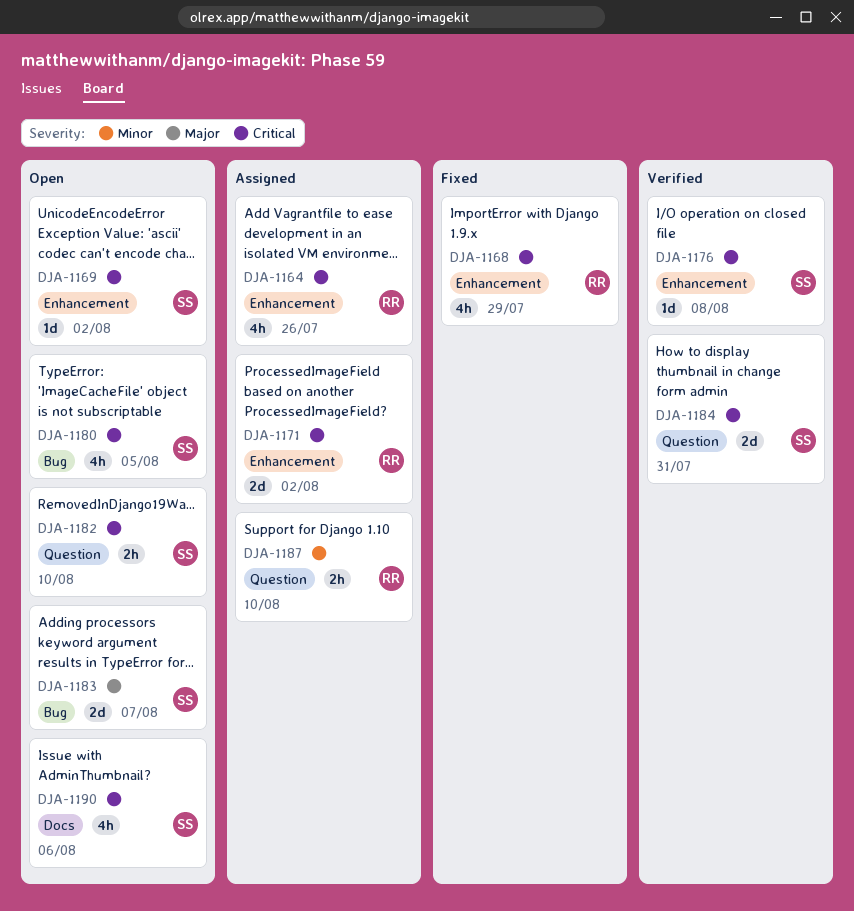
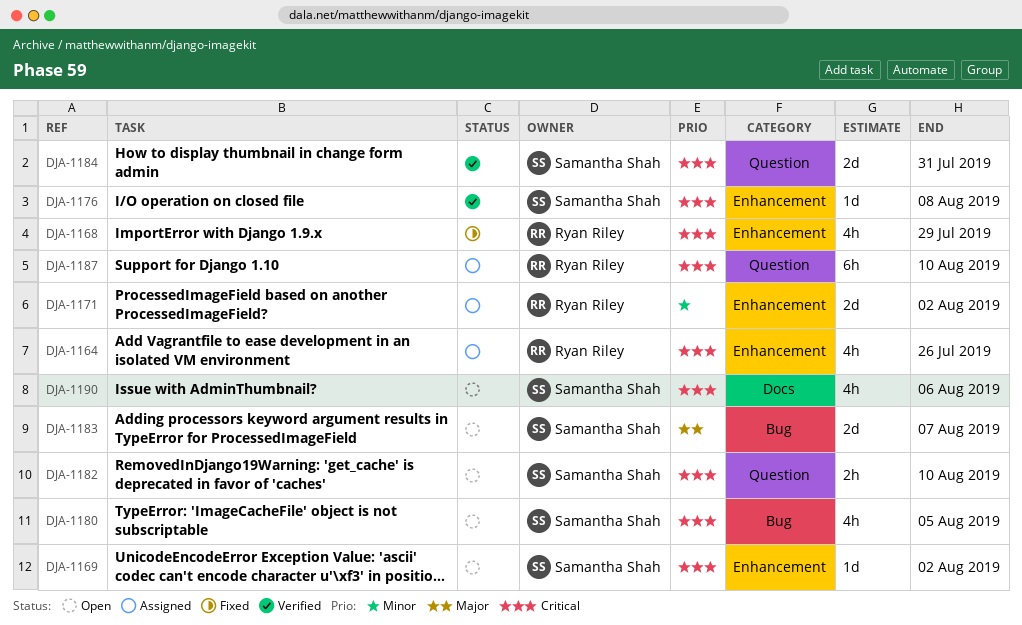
DJA-1171, priority: Critical -> Minor
DJA-1187, priority: Minor -> Critical
DJA-1187, estimate: 2h -> 6h

